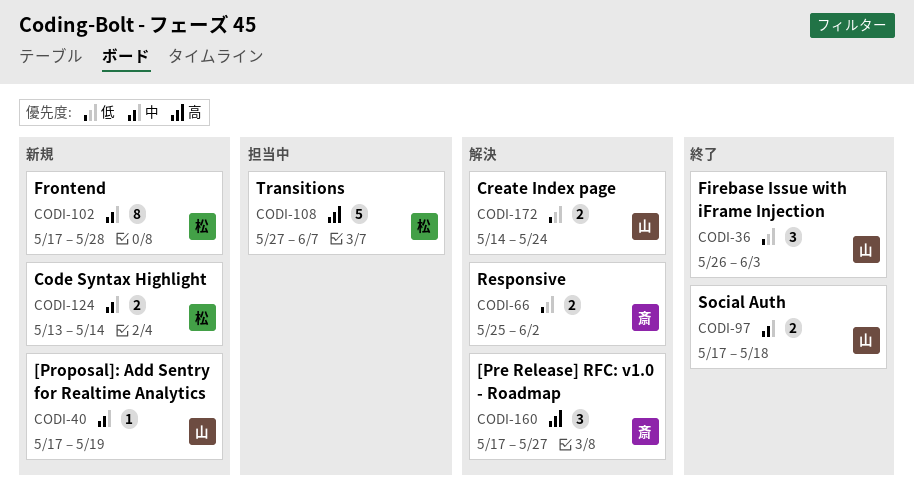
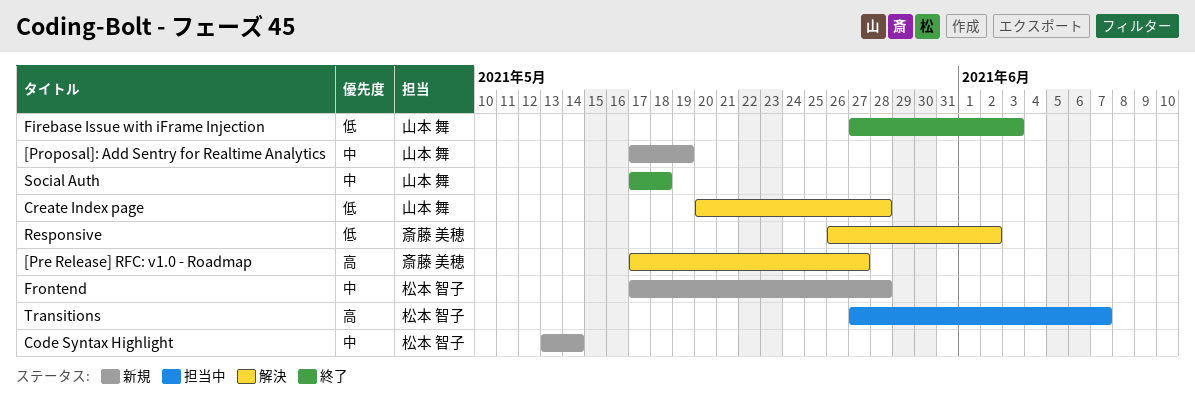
Create Index page, start: May 14 -> May 20
Create Index page, due: May 24 -> May 28
Firebase Issue with iFrame Injection, start: May 26 -> May 27
Responsive, start: May 25 -> May 26

